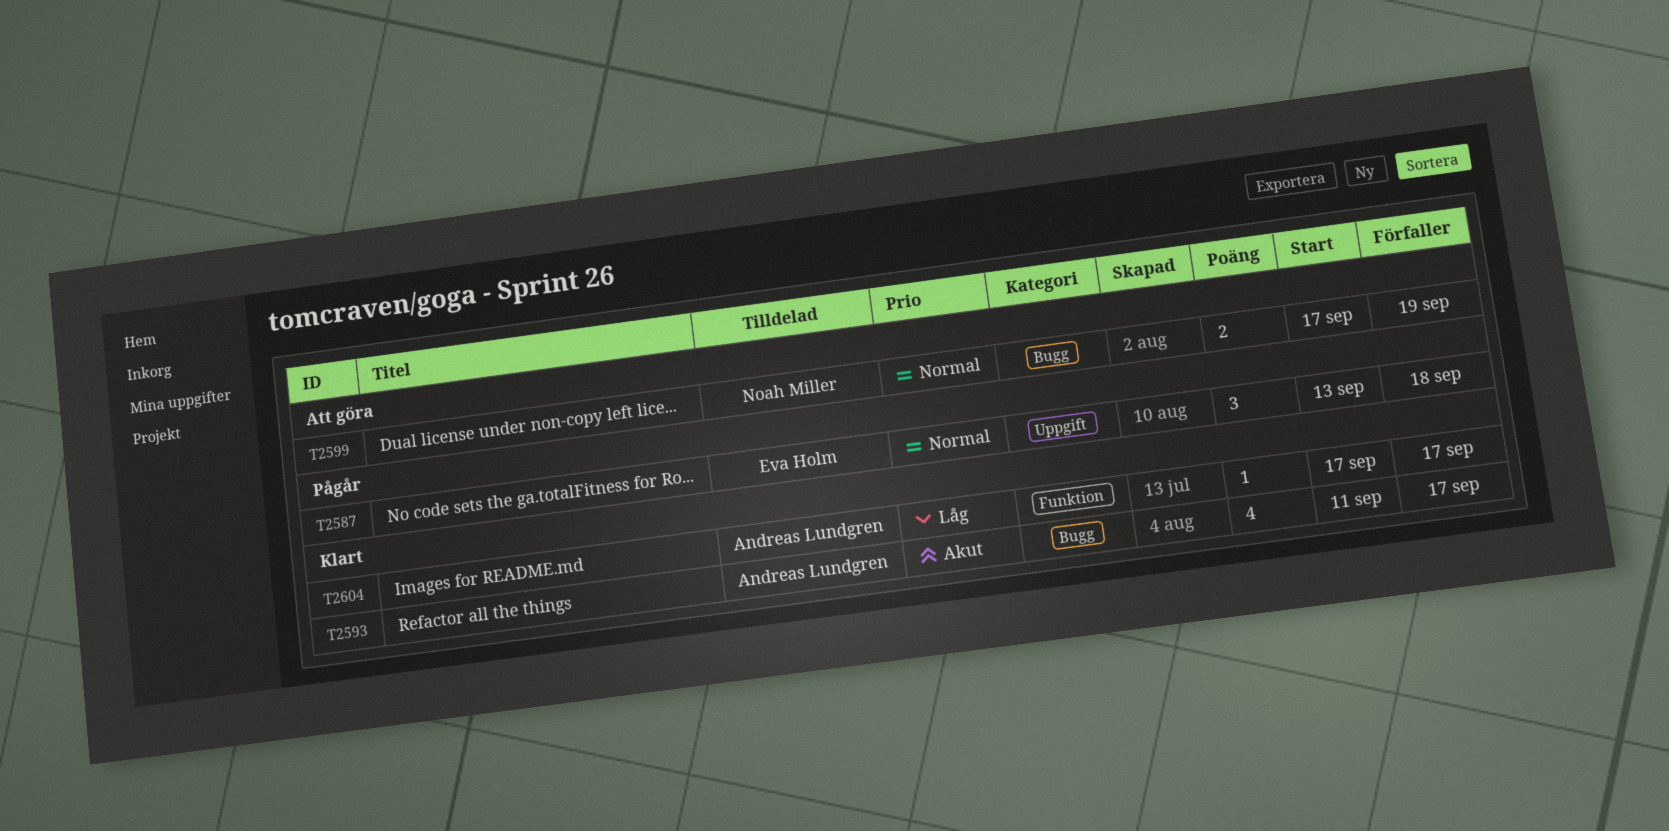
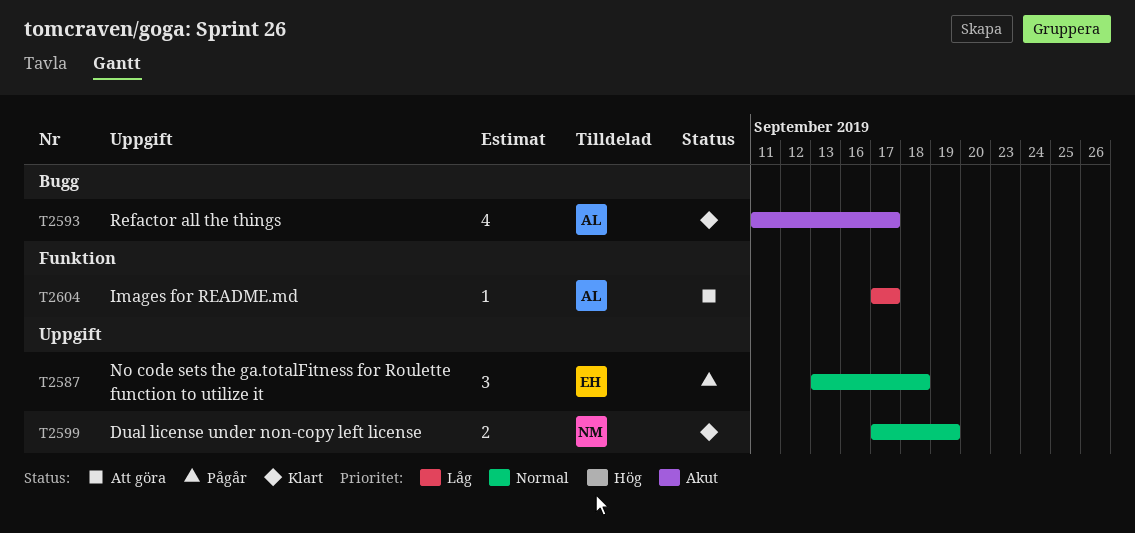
T2599, status: Att göra -> Klart
T2599, label: Bugg -> Uppgift
T2604, status: Klart -> Att göra

